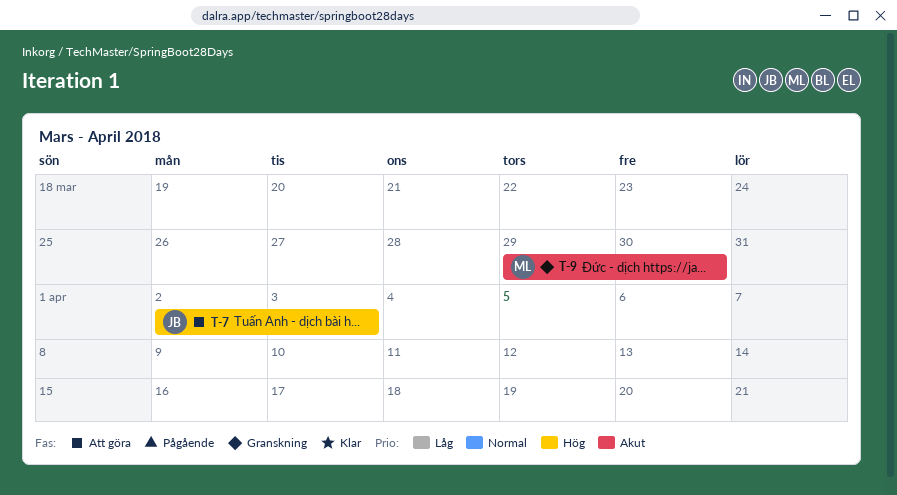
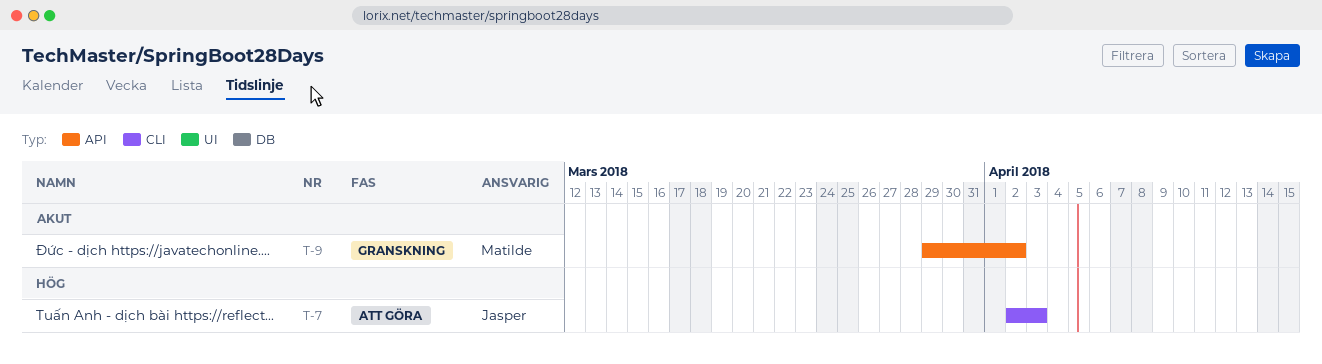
T-9, due: Mar 30 -> Apr 2

